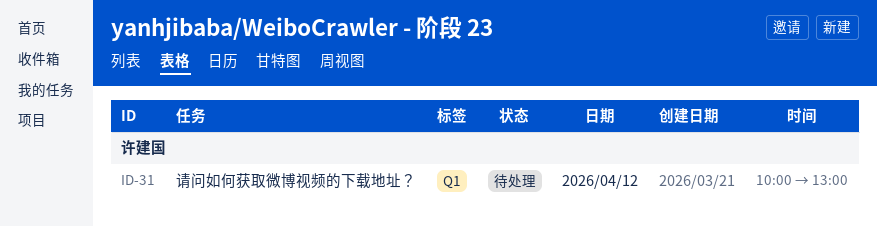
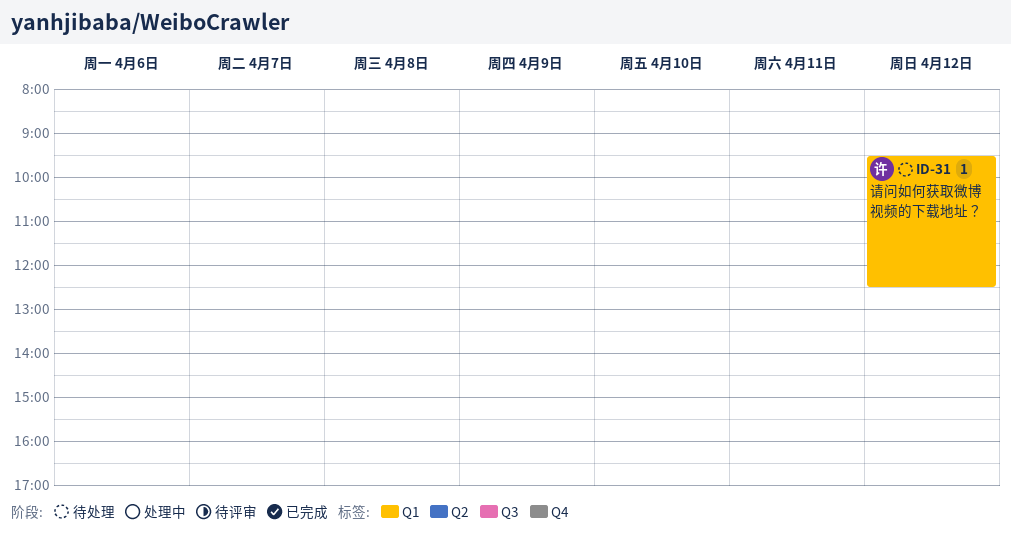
ID-31, begins: 10:00 -> 09:30
ID-31, ends: 13:00 -> 12:30

